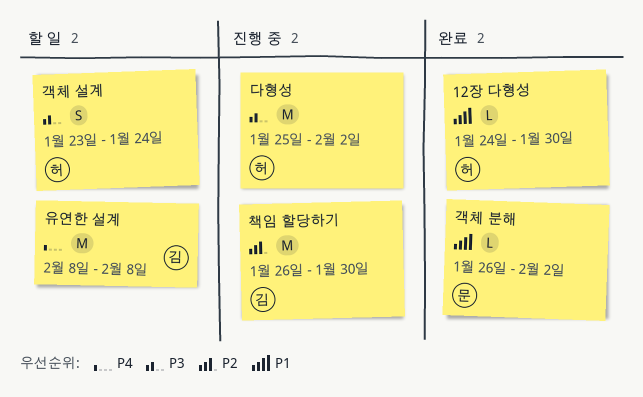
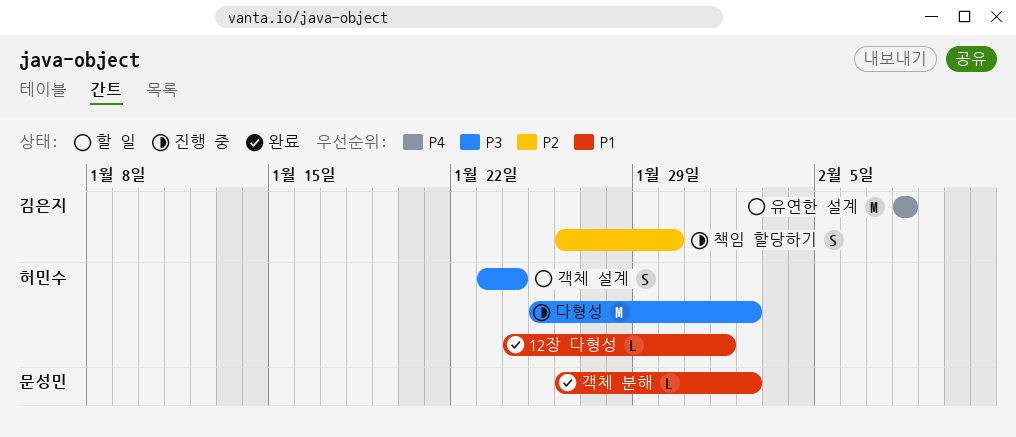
12장 다형성, due: Jan 30 -> Feb 1
책임 할당하기, estimate: M -> S

